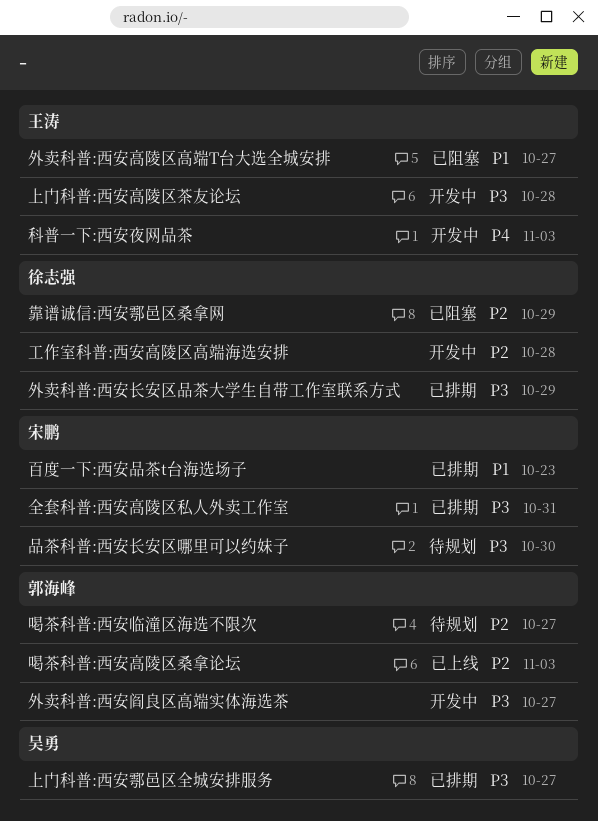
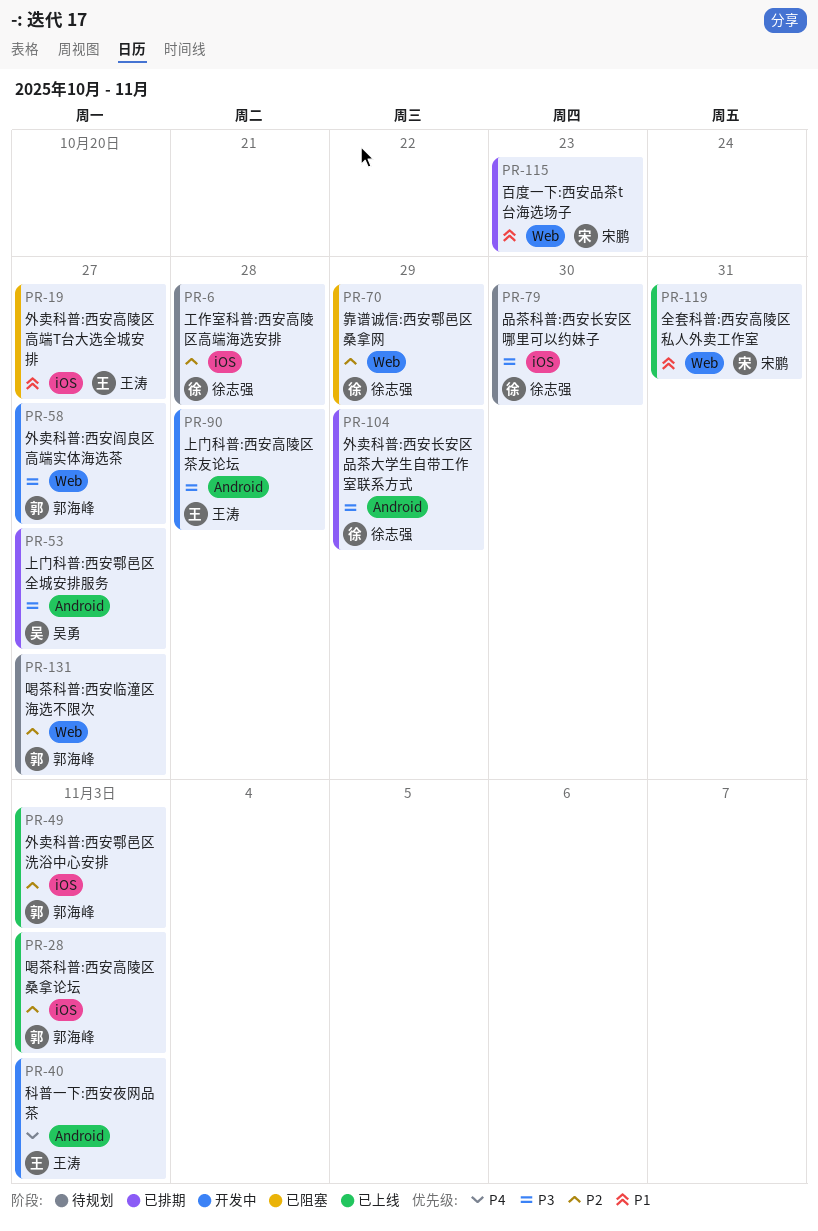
全套科普:西安高陵区私人外卖工作室, status: 已排期 -> 已上线
全套科普:西安高陵区私人外卖工作室, priority: P3 -> P1
品茶科普:西安长安区哪里可以约妹子, owner: 宋鹏 -> 徐志强
外卖科普:西安鄠邑区洗浴中心安排: none -> present
工作室科普:西安高陵区高端海选安排, status: 开发中 -> 待规划

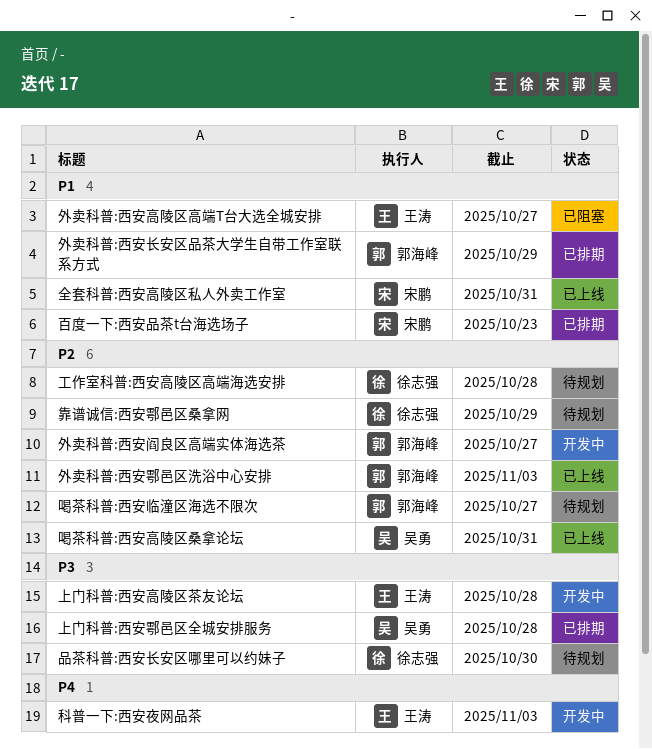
上门科普:西安鄠邑区全城安排服务, due: Oct 27 -> Oct 28
喝茶科普:西安高陵区桑拿论坛, owner: 郭海峰 -> 吴勇
喝茶科普:西安高陵区桑拿论坛, due: Nov 3 -> Oct 31
外卖科普:西安长安区品茶大学生自带工作室联系方式, owner: 徐志强 -> 郭海峰
外卖科普:西安长安区品茶大学生自带工作室联系方式, priority: P3 -> P1
外卖科普:西安阎良区高端实体海选茶, priority: P3 -> P2
靠谱诚信:西安鄠邑区桑拿网, status: 已阻塞 -> 待规划

